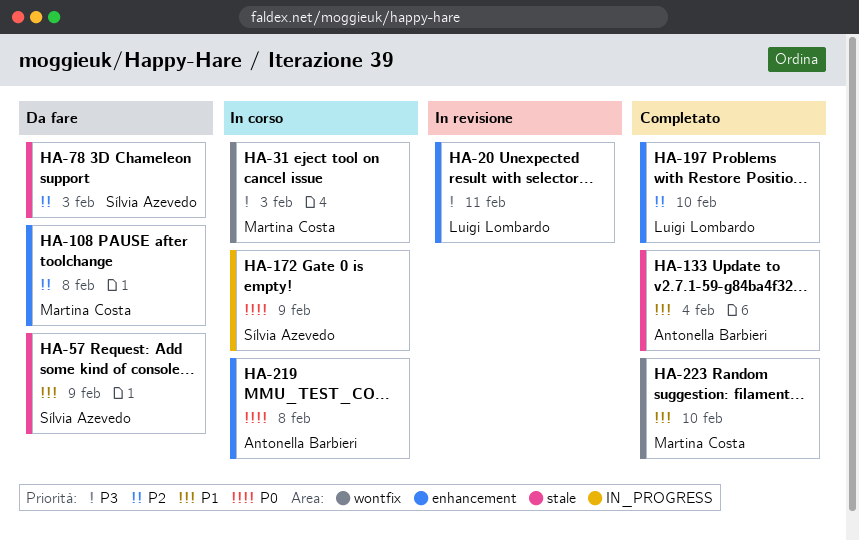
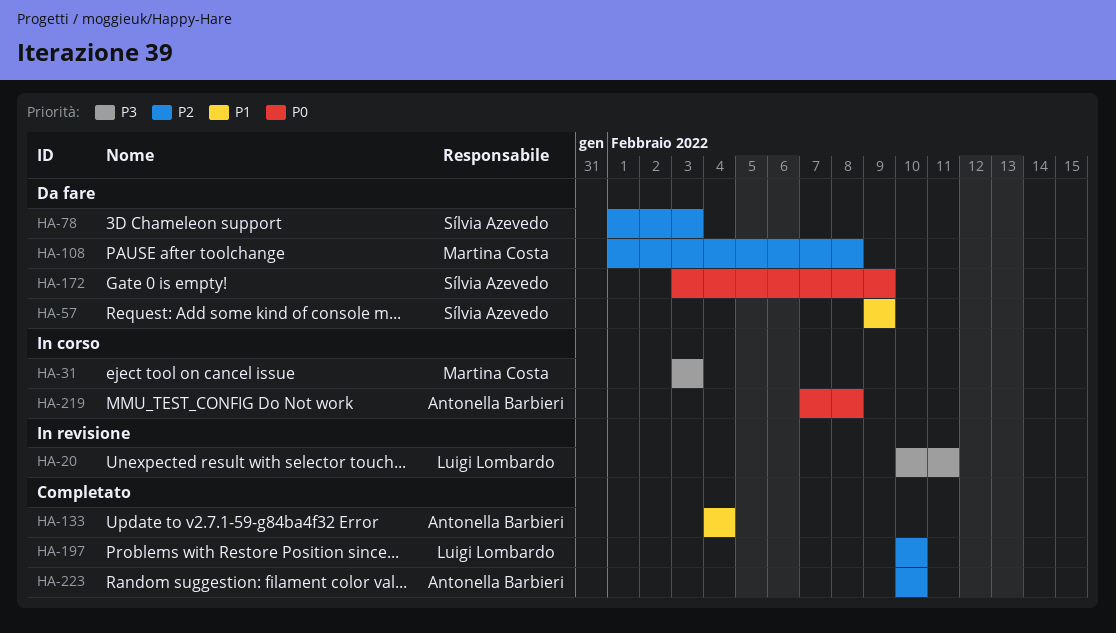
HA-172, status: In corso -> Da fare
HA-223, owner: Martina Costa -> Antonella Barbieri
HA-223, priority: P1 -> P2

